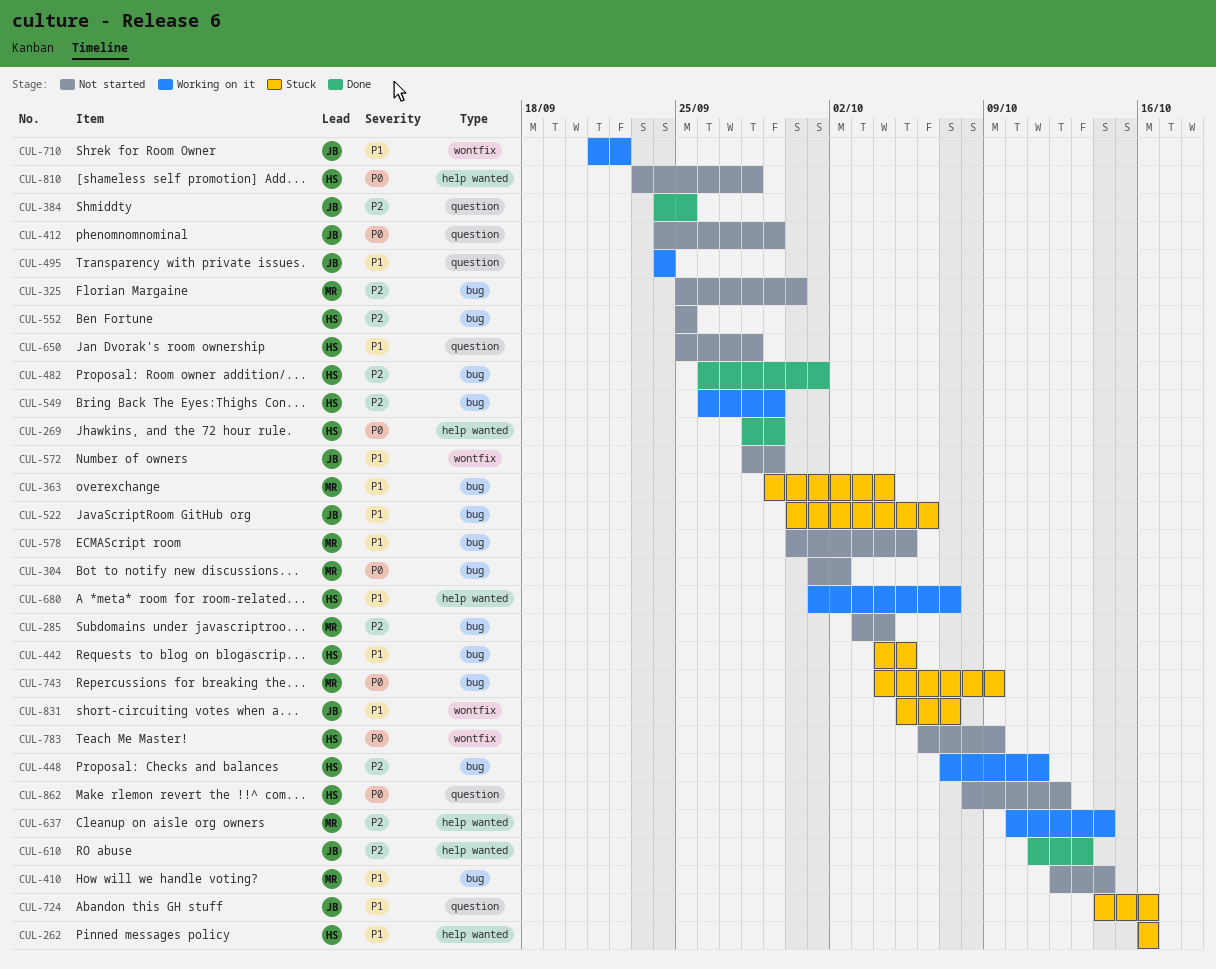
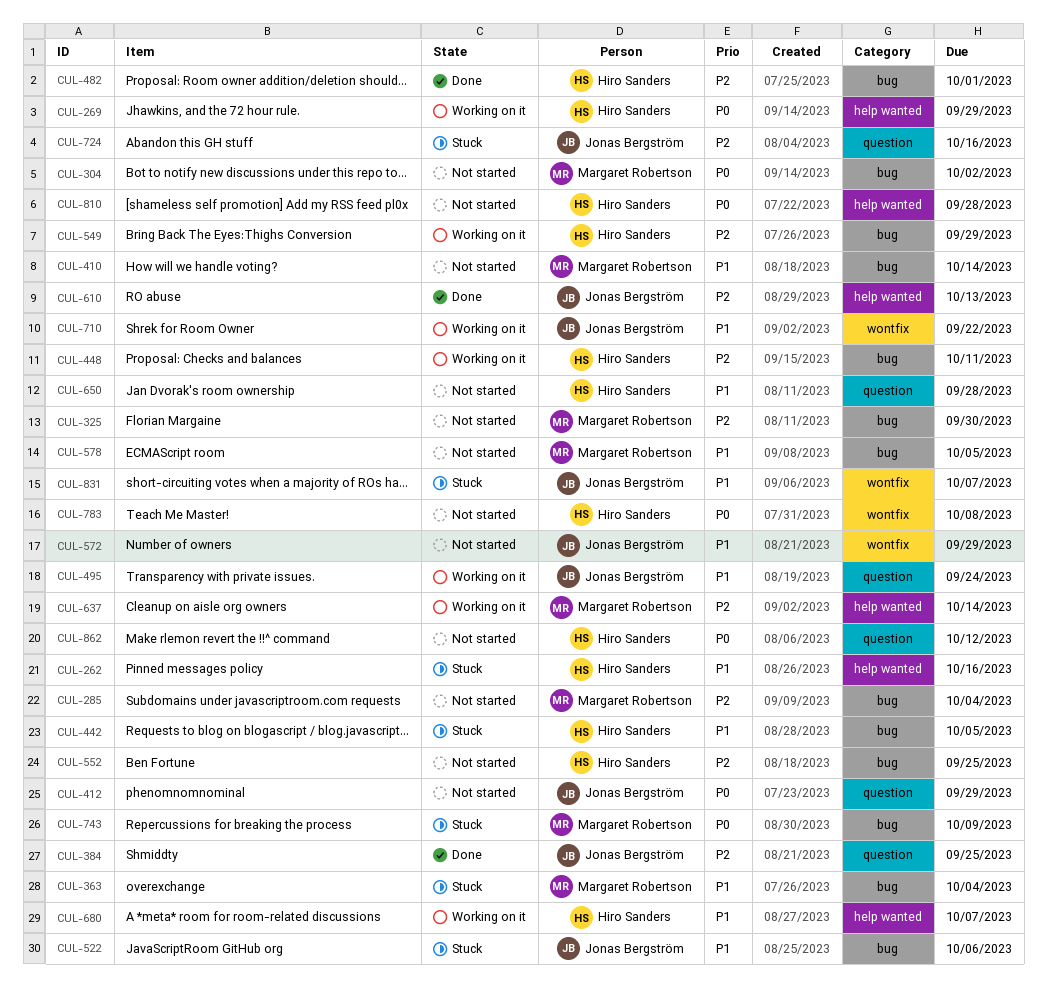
CUL-269, status: Done -> Working on it
CUL-724, priority: P1 -> P2
CUL-783, due: Oct 9 -> Oct 8

